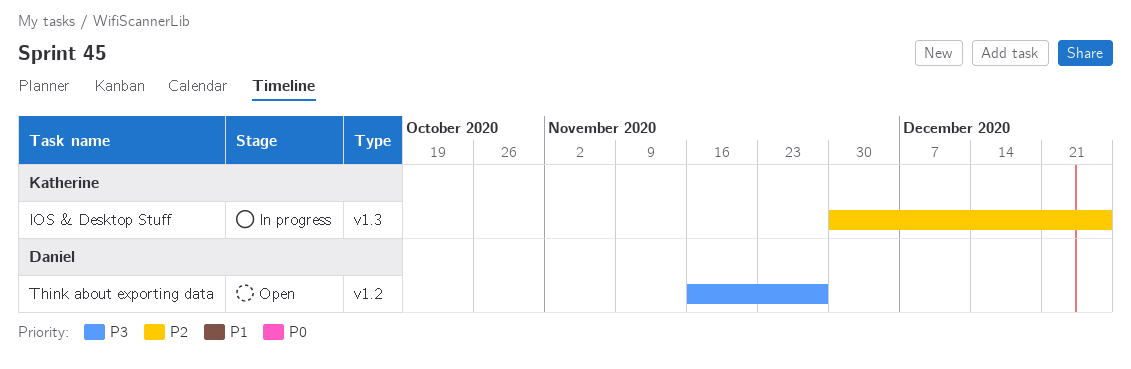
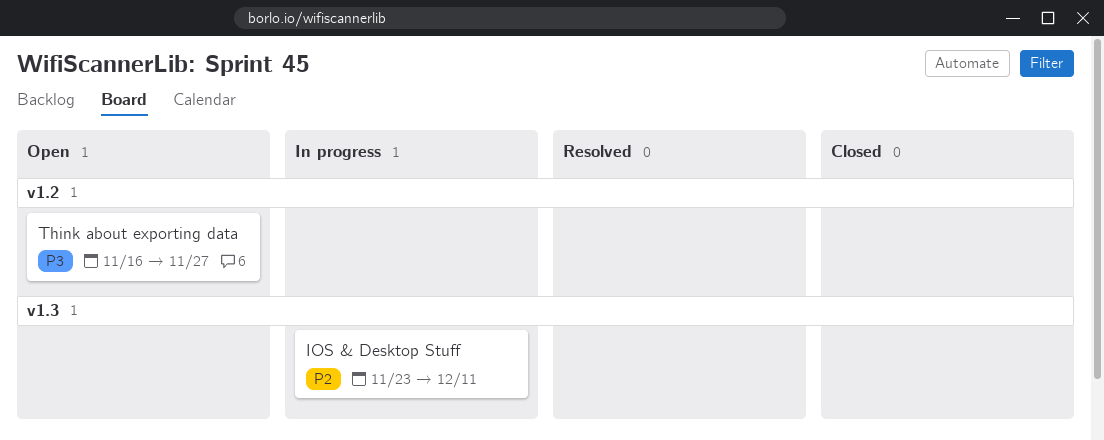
IOS & Desktop Stuff, start: Nov 30 -> Nov 23
IOS & Desktop Stuff, due: Dec 25 -> Dec 11

